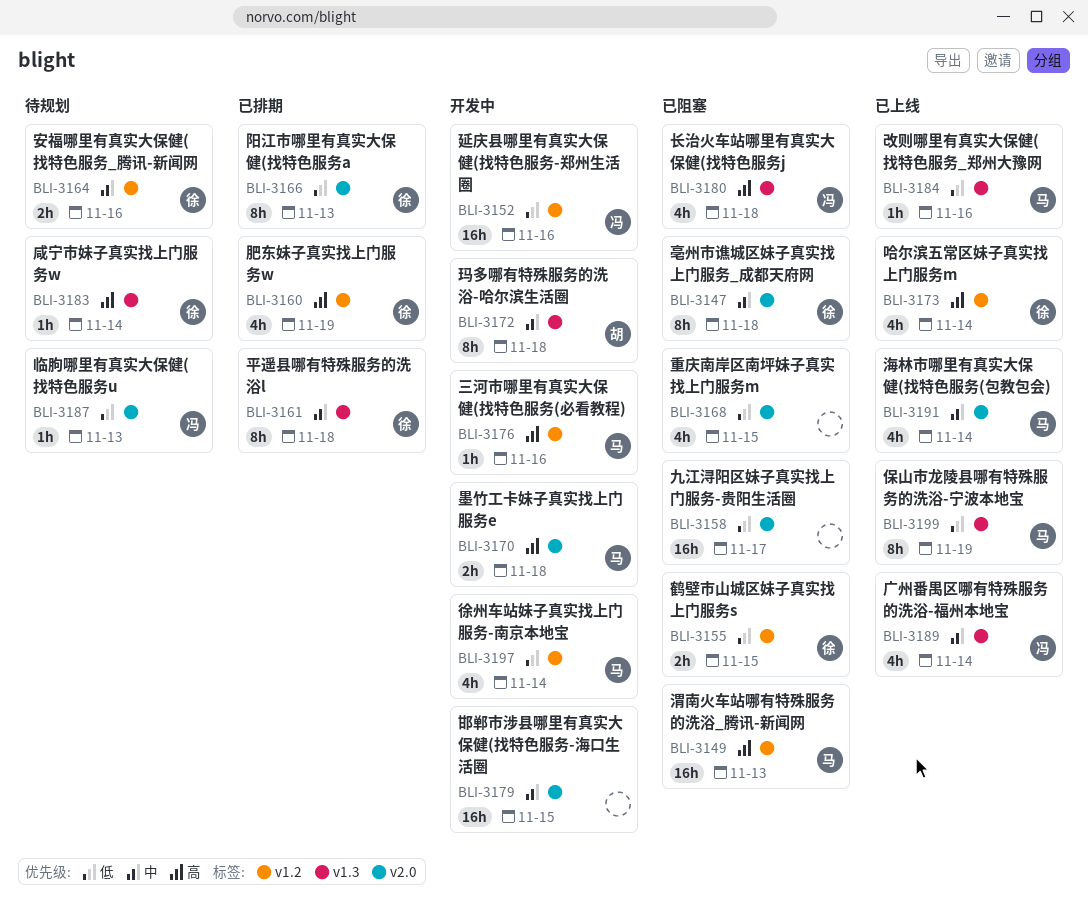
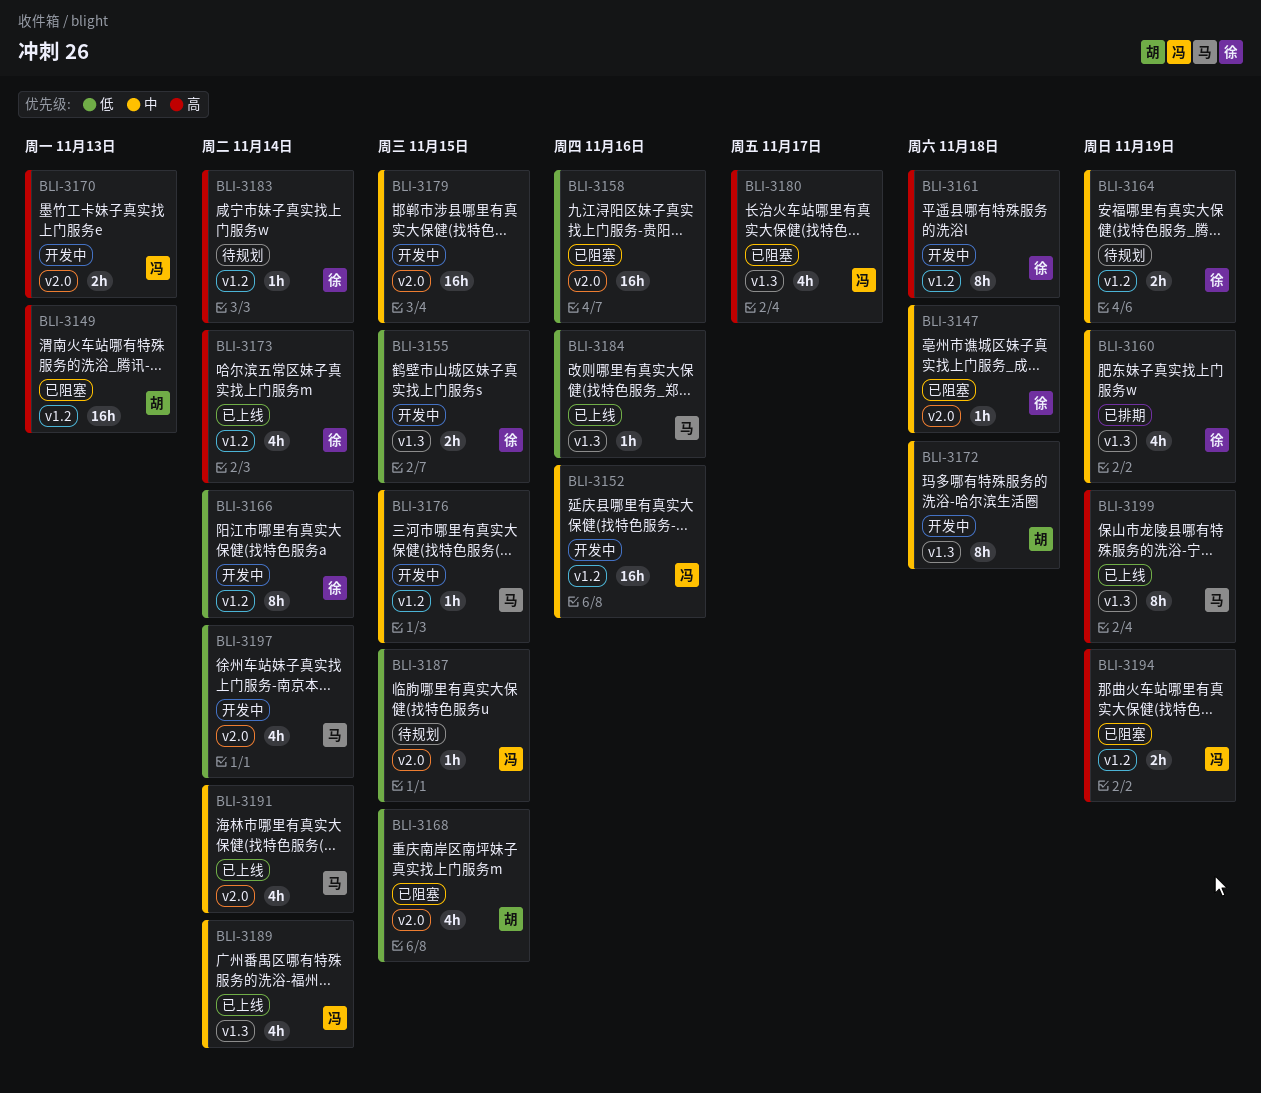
BLI-3147, estimate: 8h -> 1h
BLI-3149, owner: 马 -> 胡
BLI-3152, priority: 低 -> 中
BLI-3155, status: 已阻塞 -> 开发中
BLI-3155, label: v1.2 -> v1.3
BLI-3158, due: Nov 17 -> Nov 16
BLI-3160, priority: 高 -> 中
BLI-3160, label: v1.2 -> v1.3
BLI-3161, status: 已排期 -> 开发中
BLI-3161, priority: 中 -> 高
BLI-3161, label: v1.3 -> v1.2
BLI-3164, due: Nov 16 -> Nov 19
BLI-3166, status: 已排期 -> 开发中
BLI-3166, label: v2.0 -> v1.2
BLI-3166, due: Nov 13 -> Nov 14
BLI-3168, owner: none -> 胡
BLI-3170, owner: 马 -> 冯
BLI-3170, due: Nov 18 -> Nov 13
BLI-3176, priority: 高 -> 中
BLI-3176, due: Nov 16 -> Nov 15
BLI-3180, due: Nov 18 -> Nov 17
BLI-3183, label: v1.3 -> v1.2
BLI-3187, due: Nov 13 -> Nov 15
BLI-3194: none -> present
BLI-3197, label: v1.2 -> v2.0
BLI-3199, priority: 低 -> 高

